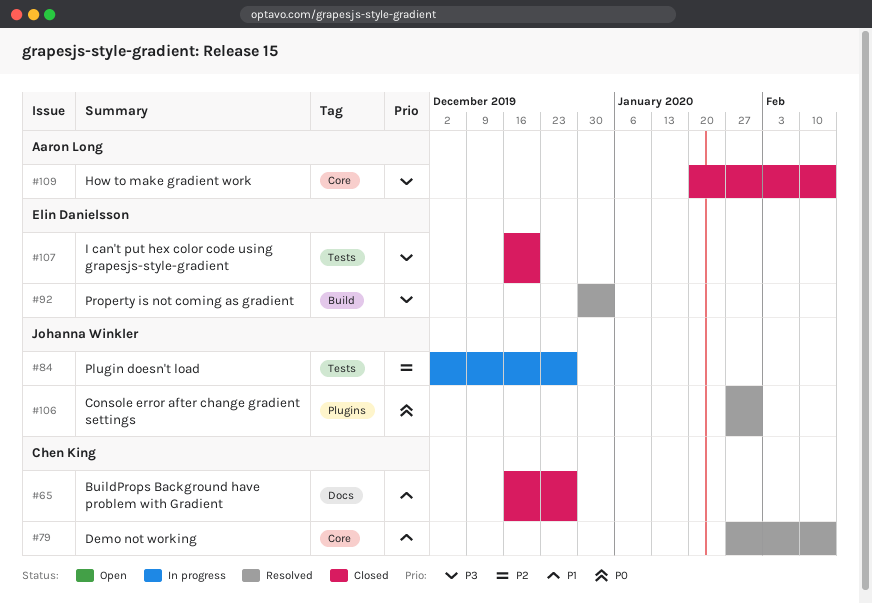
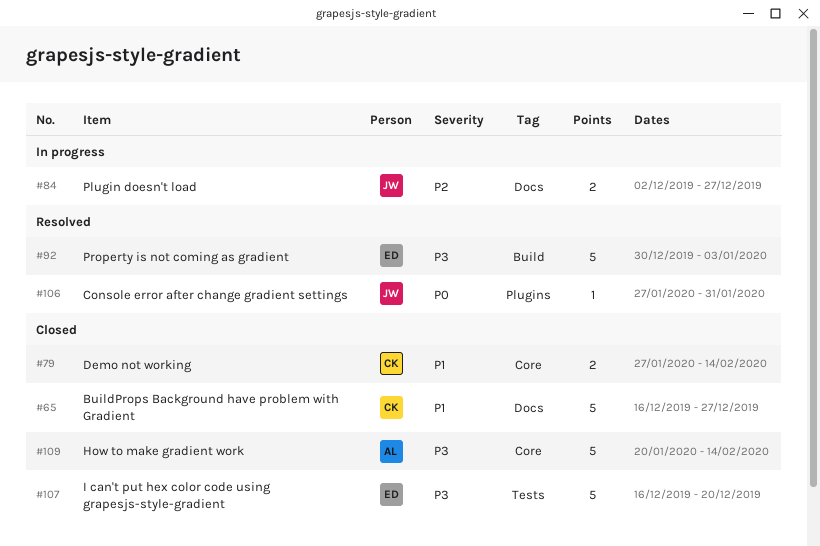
#79, status: Resolved -> Closed
#84, label: Tests -> Docs

